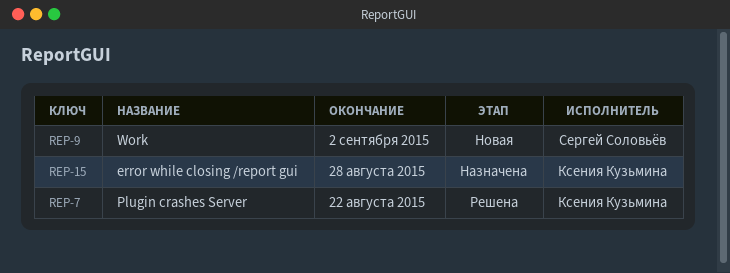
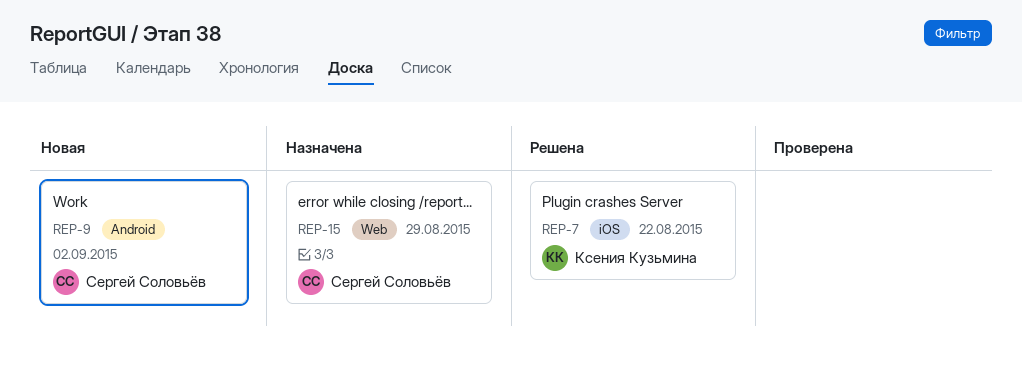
REP-15, owner: Ксения Кузьмина -> Сергей Соловьёв
REP-15, due: Aug 28 -> Aug 29

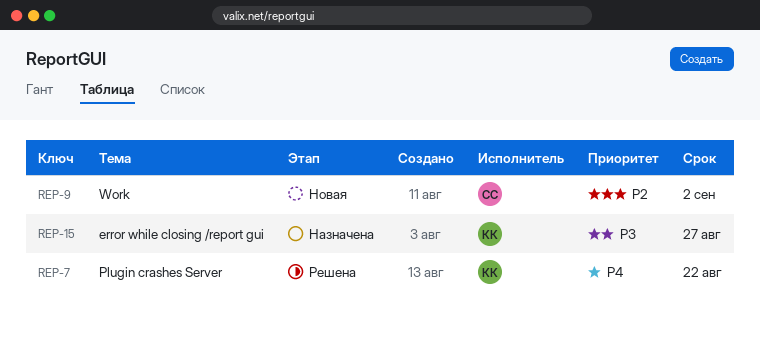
REP-15, owner: Сергей Соловьёв -> Ксения Кузьмина
REP-15, due: Aug 29 -> Aug 27

